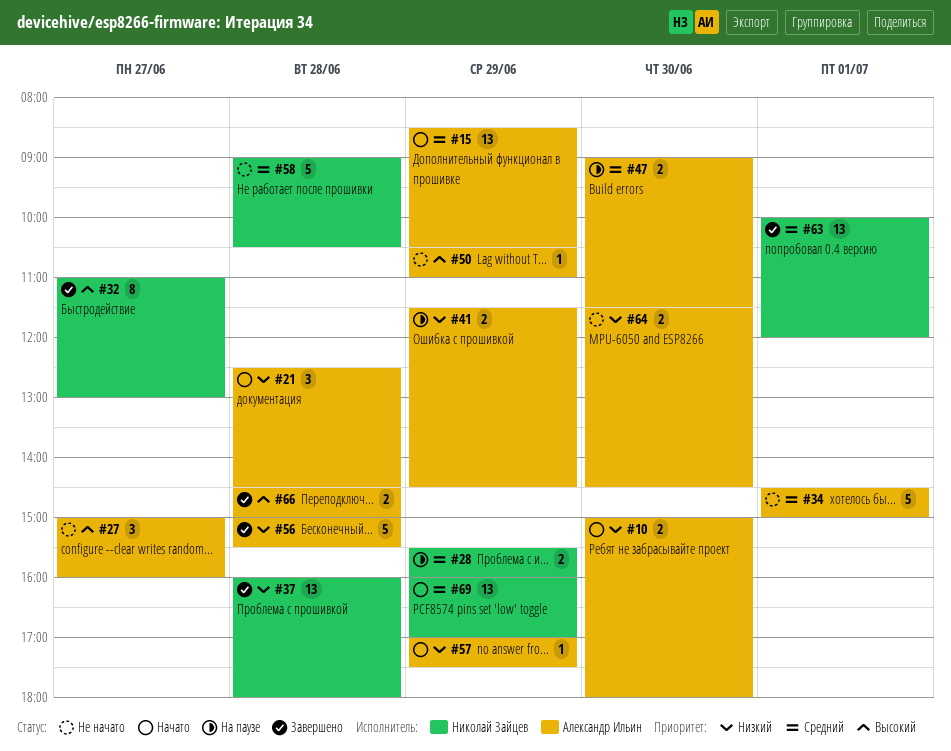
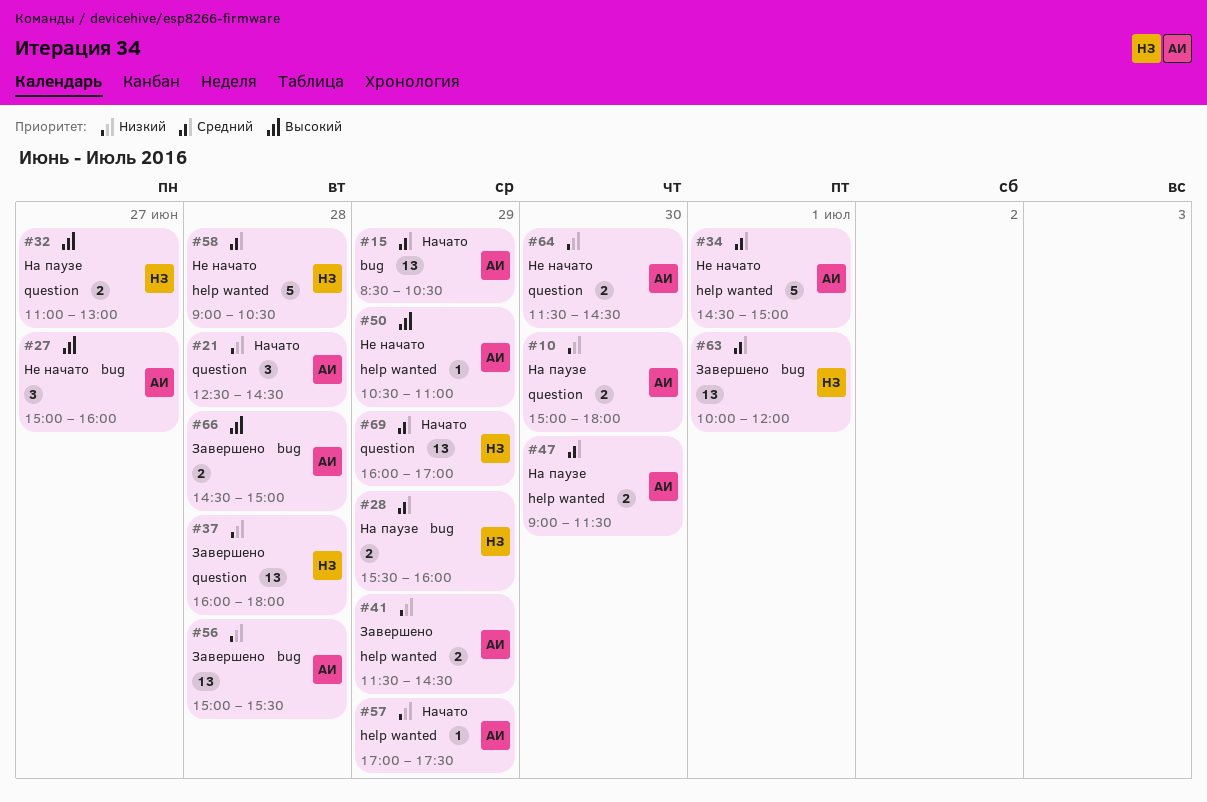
#10, status: Начато -> На паузе
#32, status: Завершено -> На паузе
#32, estimate: 8 -> 2
#41, status: На паузе -> Завершено
#56, estimate: 5 -> 13

